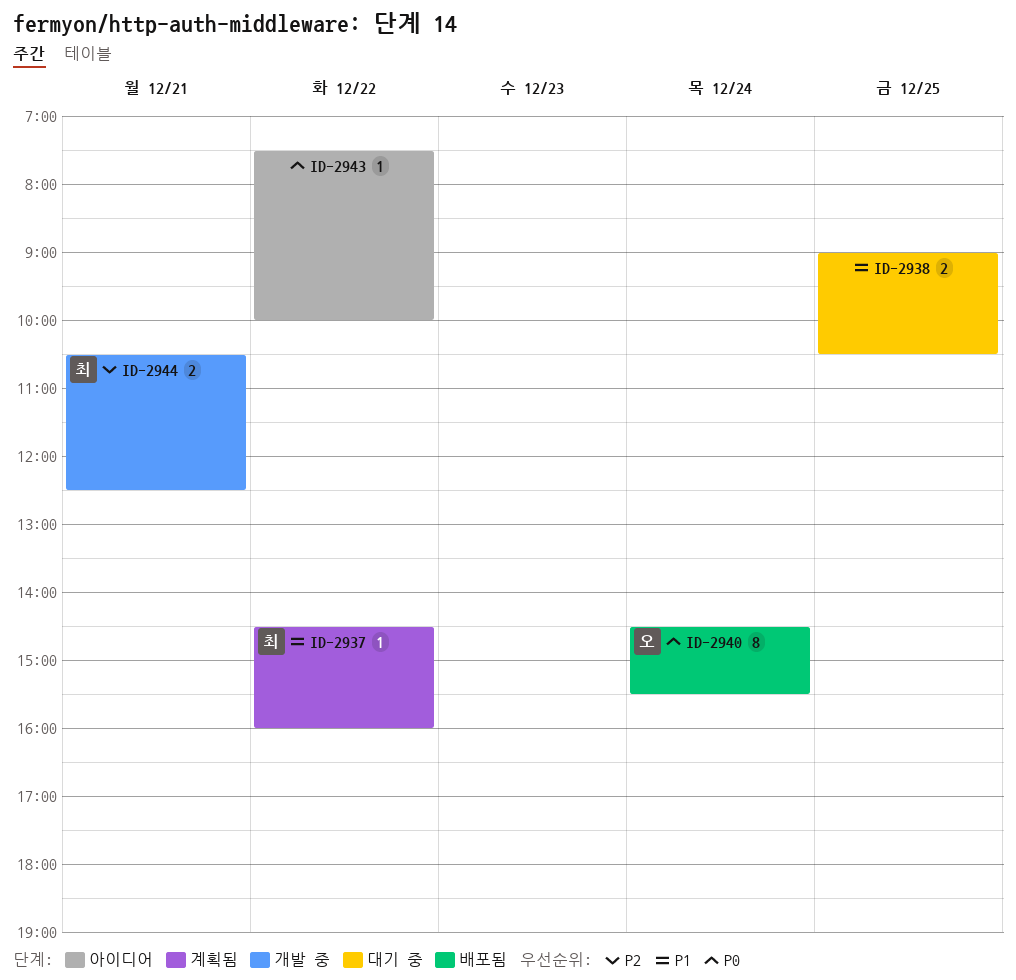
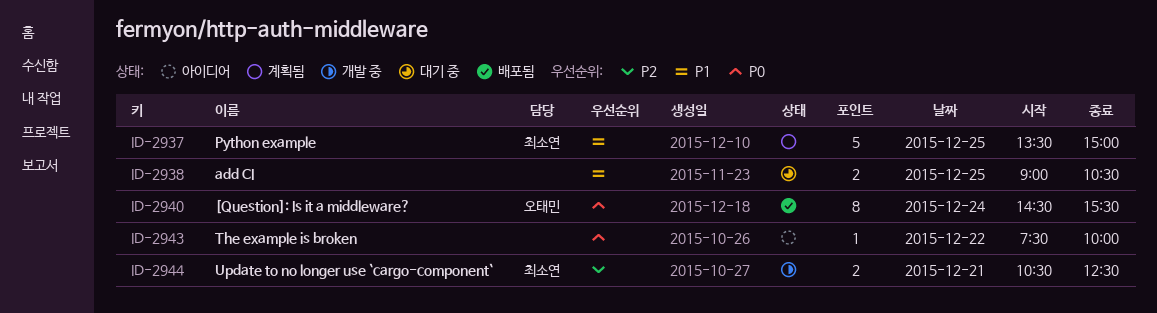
ID-2937, estimate: 1 -> 5
ID-2937, day: Dec 22 -> Dec 25
ID-2937, begins: 14:30 -> 13:30
ID-2937, ends: 16:00 -> 15:00

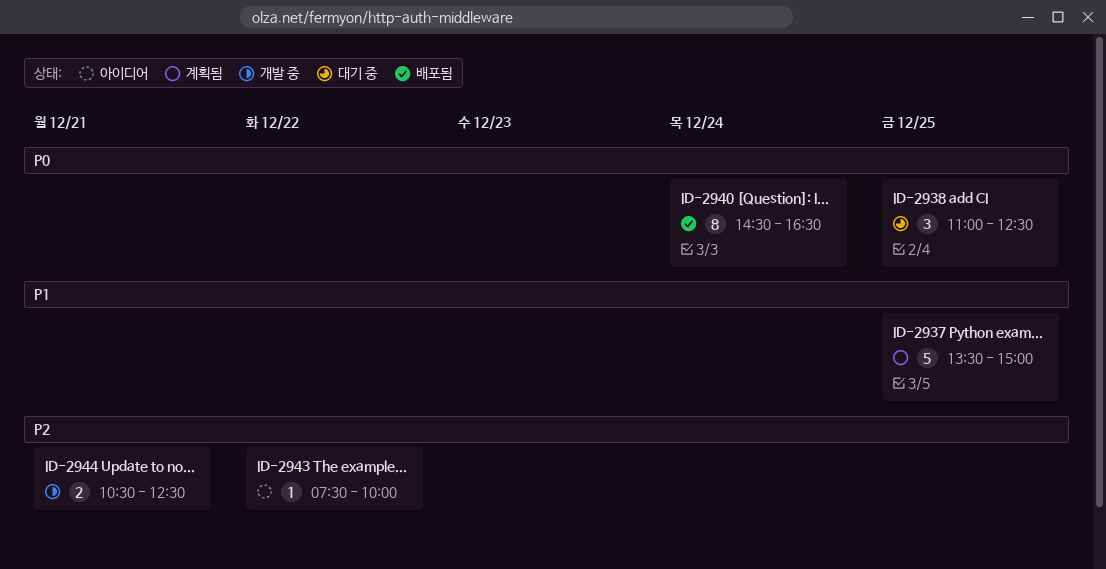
ID-2938, priority: P1 -> P0
ID-2938, estimate: 2 -> 3
ID-2938, begins: 09:00 -> 11:00
ID-2938, ends: 10:30 -> 12:30
ID-2940, ends: 15:30 -> 16:30
ID-2943, priority: P0 -> P2

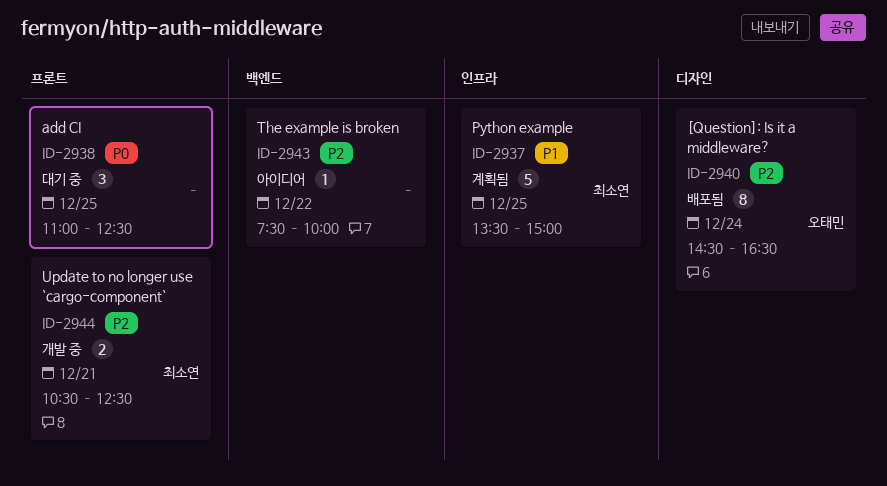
ID-2940, priority: P0 -> P2

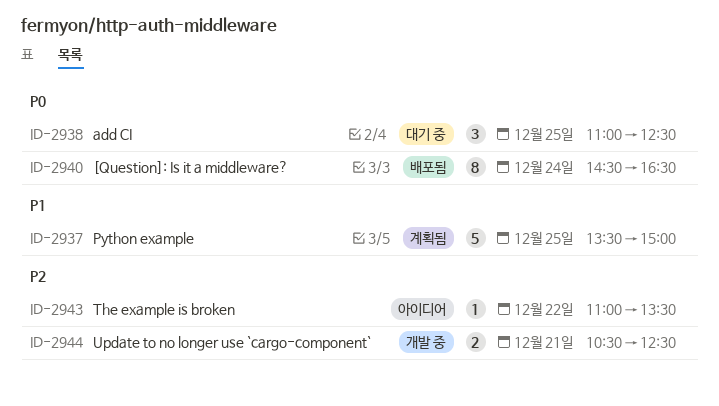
ID-2940, priority: P2 -> P0
ID-2943, begins: 07:30 -> 11:00
ID-2943, ends: 10:00 -> 13:30

